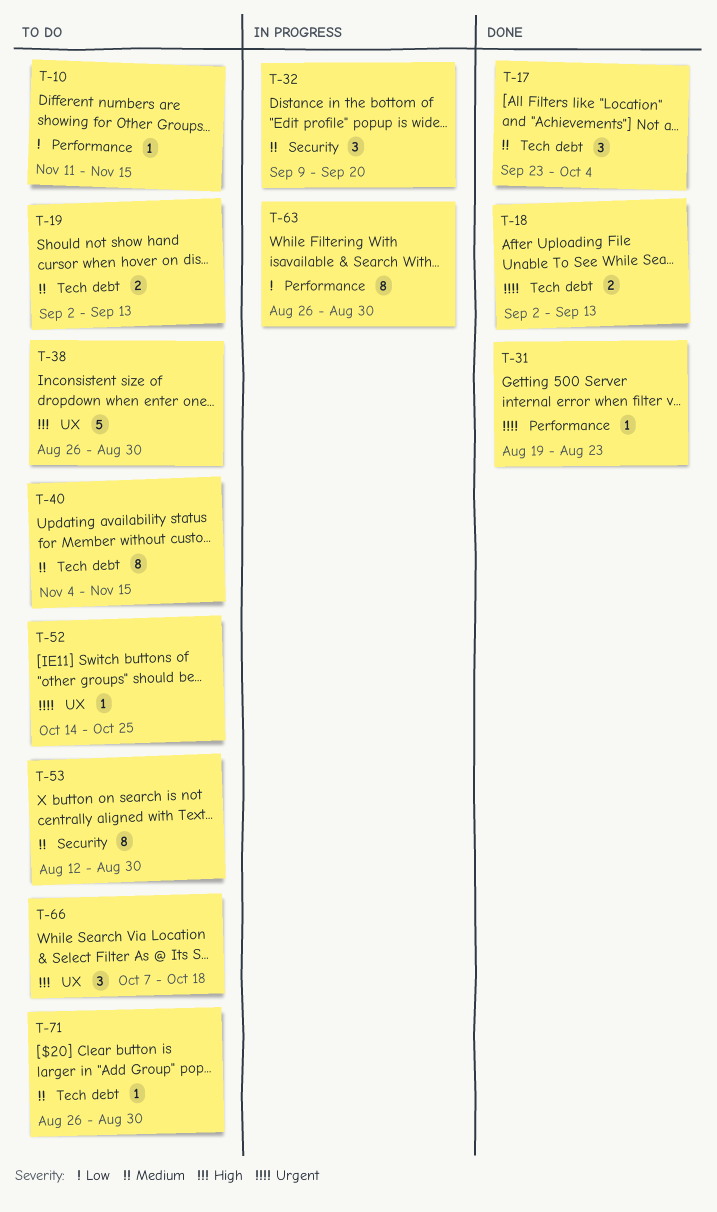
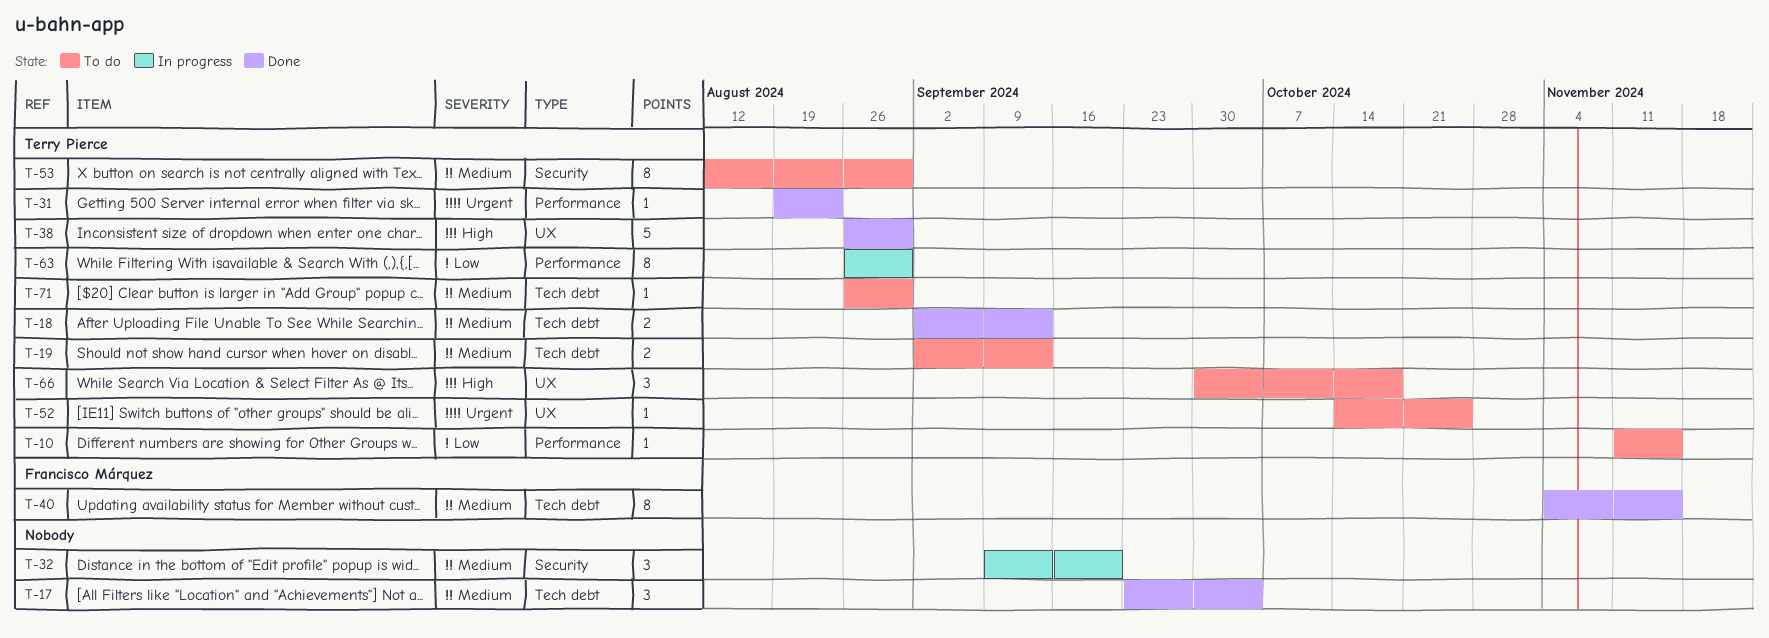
T-18, priority: Urgent -> Medium
T-38, status: To do -> Done
T-40, status: To do -> Done
T-66, start: Oct 7 -> Sep 30

